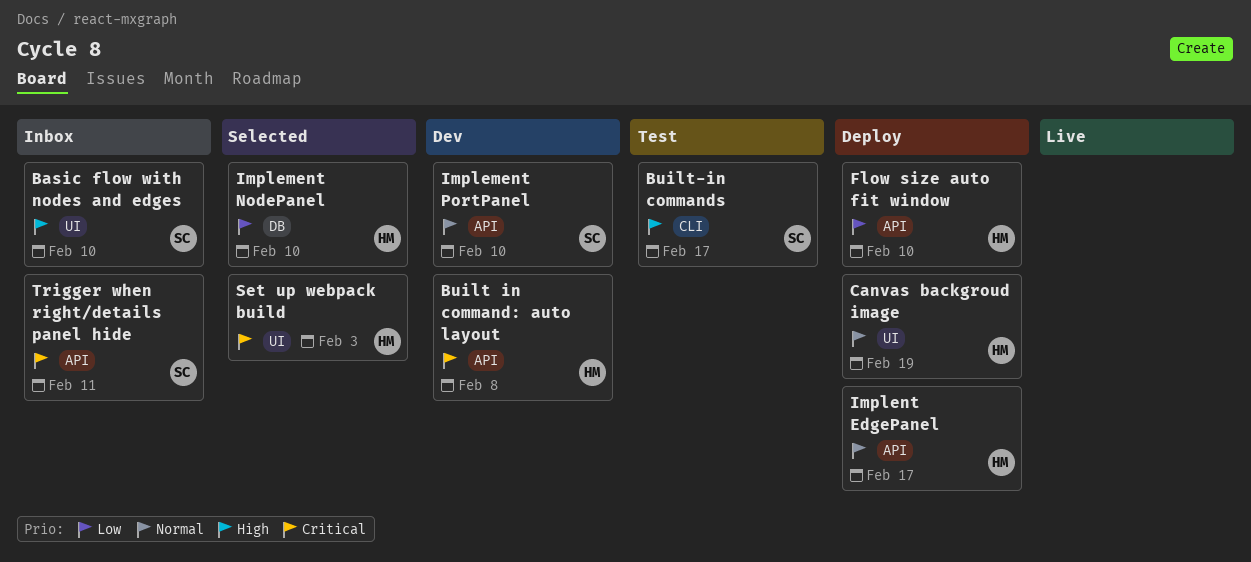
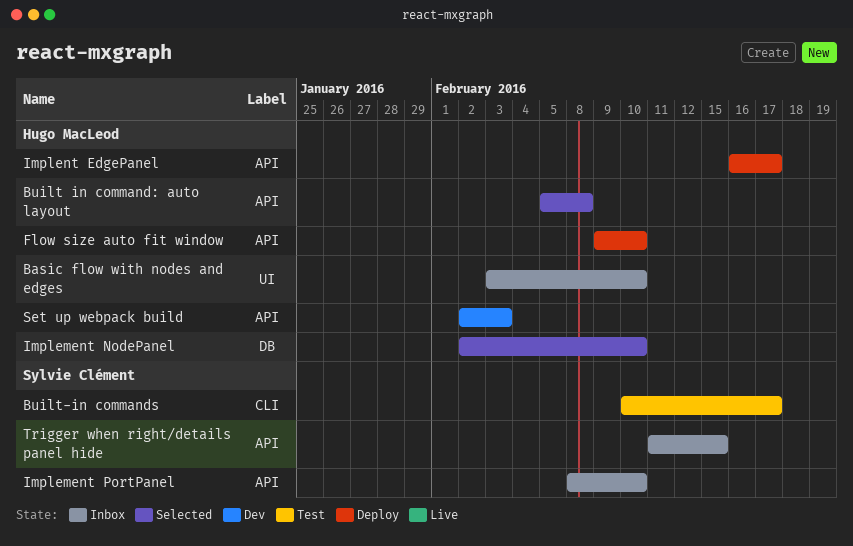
Basic flow with nodes and edges, owner: Sylvie Clément -> Hugo MacLeod
Built in command: auto layout, status: Dev -> Selected
Canvas backgroud image: present -> none
Implement PortPanel, status: Dev -> Inbox
Set up webpack build, status: Selected -> Dev
Set up webpack build, label: UI -> API
Trigger when right/details panel hide, due: Feb 11 -> Feb 15

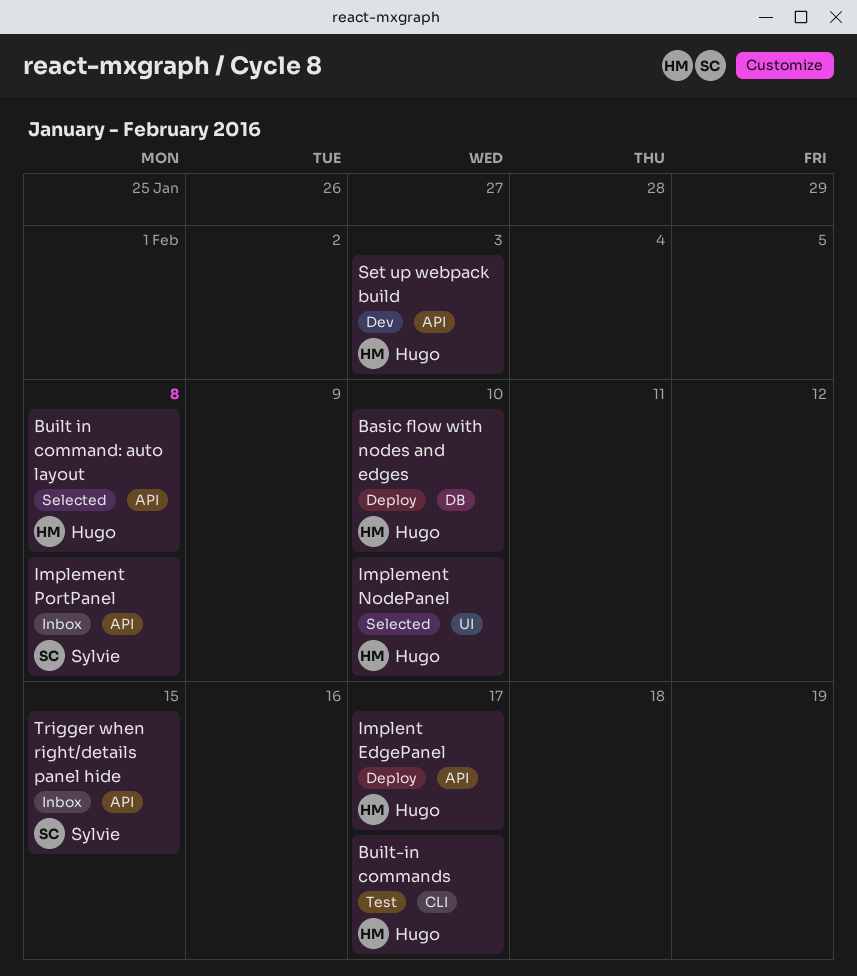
Basic flow with nodes and edges, status: Inbox -> Deploy
Basic flow with nodes and edges, label: UI -> DB
Built-in commands, owner: Sylvie Clément -> Hugo MacLeod
Flow size auto fit window: present -> none
Implement NodePanel, label: DB -> UI
Implement PortPanel, due: Feb 10 -> Feb 8

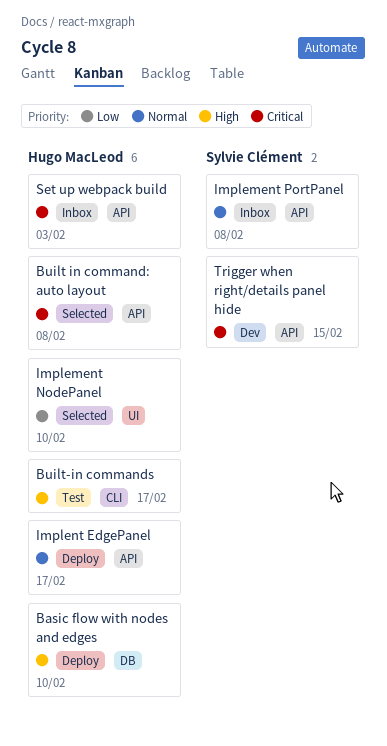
Set up webpack build, status: Dev -> Inbox
Trigger when right/details panel hide, status: Inbox -> Dev

